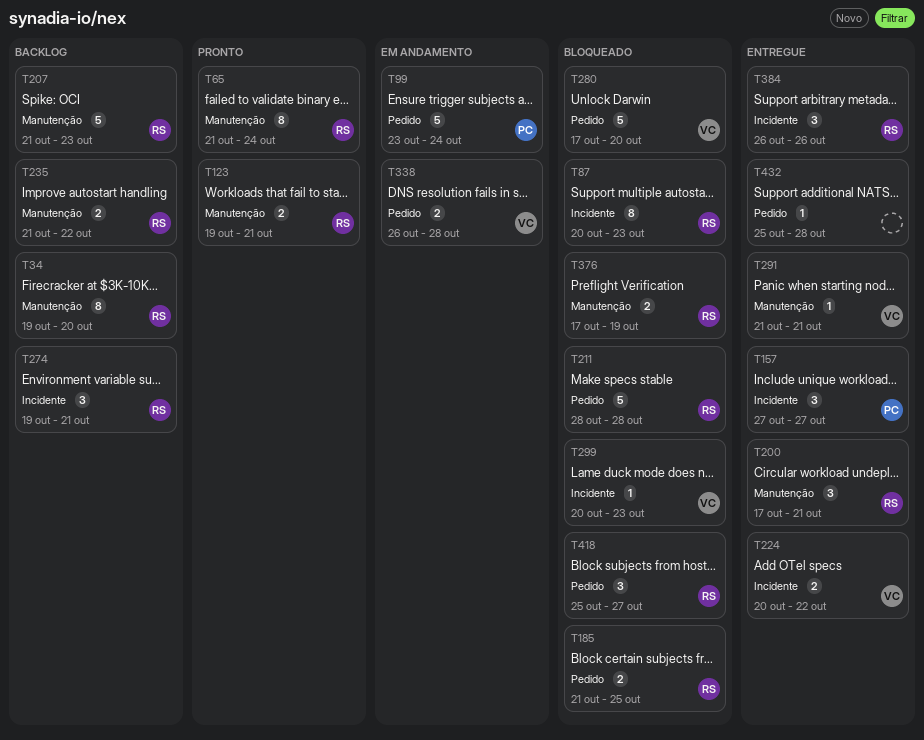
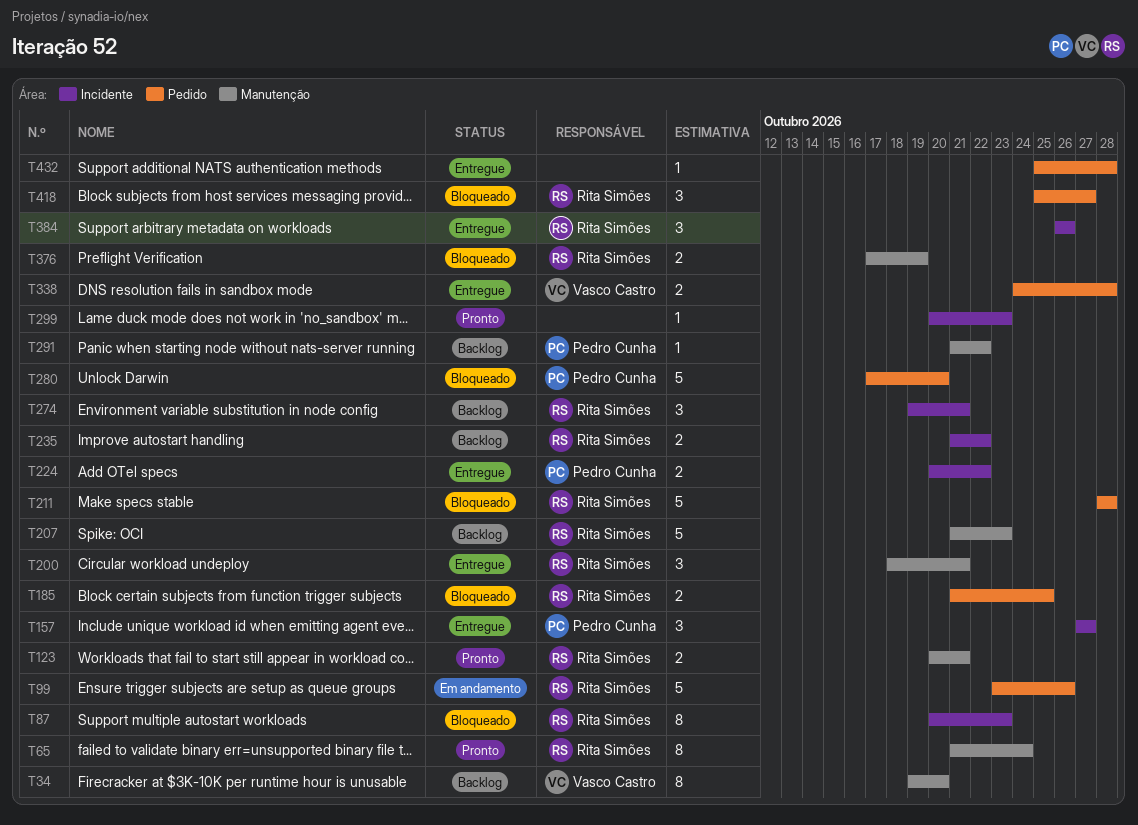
T34, owner: Rita Simões -> Vasco Castro
T99, owner: Pedro Cunha -> Rita Simões
T99, due: Oct 24 -> Oct 26
T123, start: Oct 19 -> Oct 20
T200, start: Oct 17 -> Oct 18
T224, owner: Vasco Castro -> Pedro Cunha
T235, label: Manutenção -> Incidente
T280, owner: Vasco Castro -> Pedro Cunha
T291, status: Entregue -> Backlog
T291, owner: Vasco Castro -> Pedro Cunha
T291, due: Oct 21 -> Oct 22
T299, status: Bloqueado -> Pronto
T299, owner: Vasco Castro -> none
T338, status: Em andamento -> Entregue
T338, start: Oct 26 -> Oct 24

